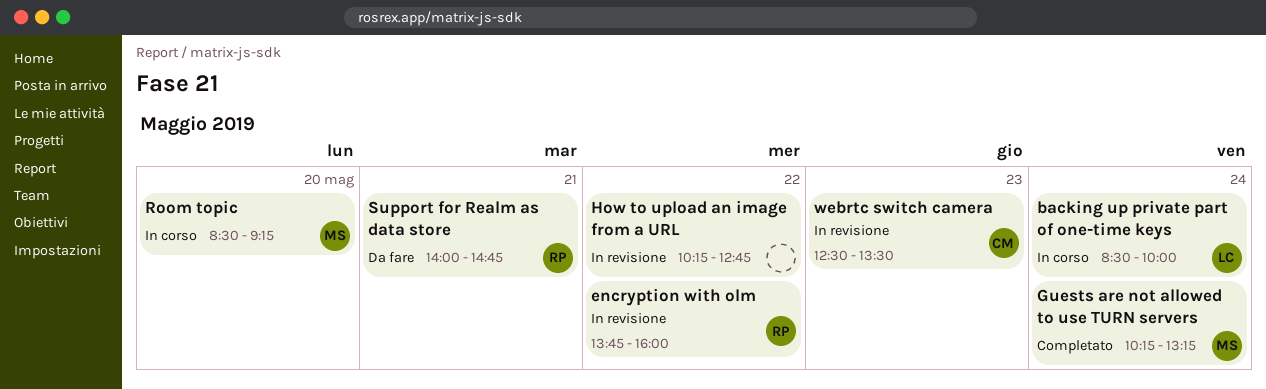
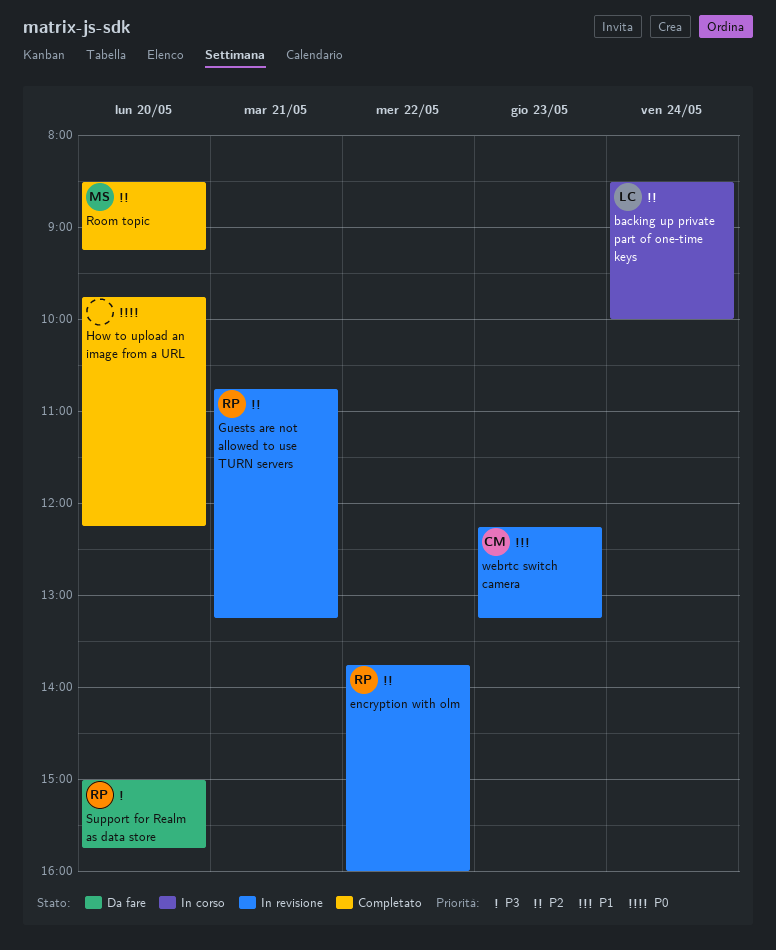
Guests are not allowed to use TURN servers, status: Completato -> In revisione
Guests are not allowed to use TURN servers, owner: MS -> RP
Guests are not allowed to use TURN servers, day: May 24 -> May 21
Guests are not allowed to use TURN servers, begins: 10:15 -> 10:45
How to upload an image from a URL, status: In revisione -> Completato
How to upload an image from a URL, day: May 22 -> May 20
How to upload an image from a URL, begins: 10:15 -> 09:45
How to upload an image from a URL, ends: 12:45 -> 12:15
Room topic, status: In corso -> Completato
Support for Realm as data store, day: May 21 -> May 20
Support for Realm as data store, begins: 14:00 -> 15:00
Support for Realm as data store, ends: 14:45 -> 15:45
webrtc switch camera, begins: 12:30 -> 12:15
webrtc switch camera, ends: 13:30 -> 13:15

